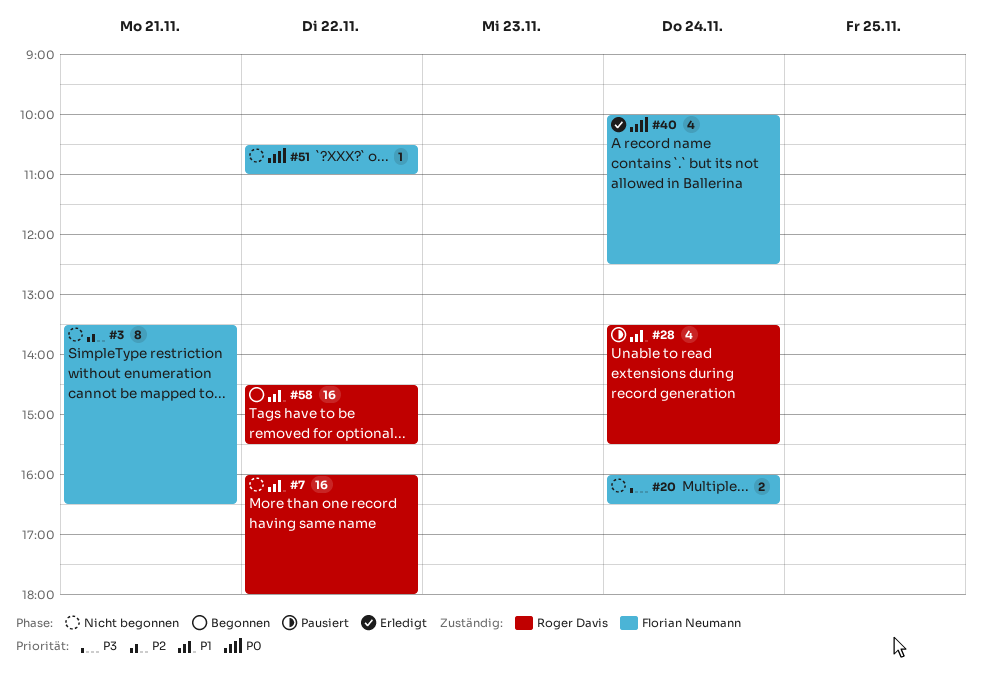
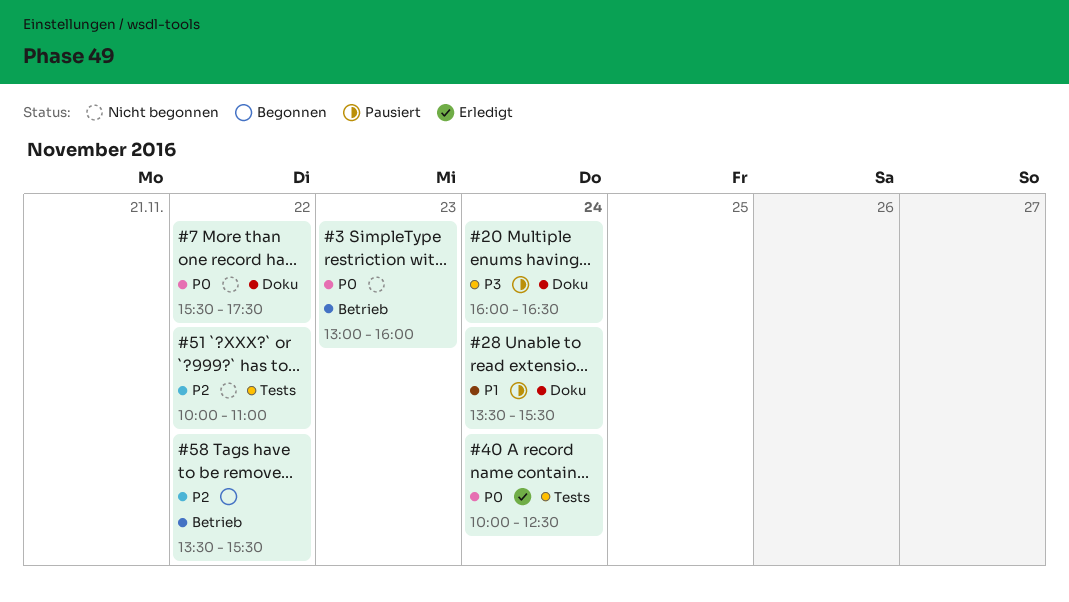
#3, priority: P2 -> P0
#3, day: Nov 21 -> Nov 23
#3, begins: 13:30 -> 13:00
#3, ends: 16:30 -> 16:00
#7, priority: P1 -> P0
#7, begins: 16:00 -> 15:30
#7, ends: 18:00 -> 17:30
#20, status: Nicht begonnen -> Pausiert
#51, priority: P0 -> P2
#51, begins: 10:30 -> 10:00
#58, priority: P1 -> P2
#58, begins: 14:30 -> 13:30

